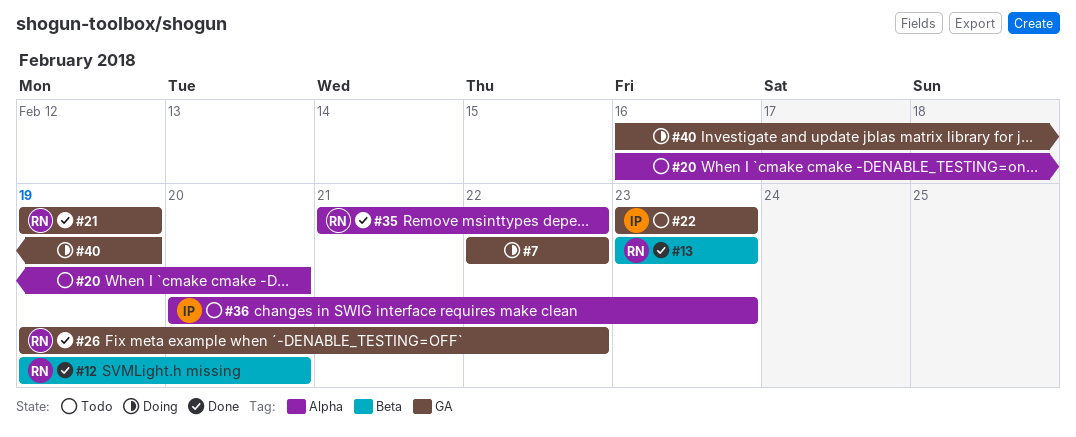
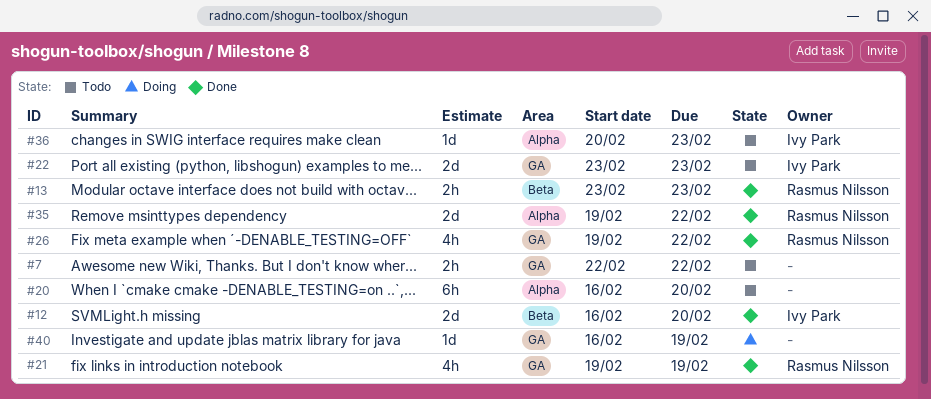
#7, status: Doing -> Todo
#12, owner: Rasmus Nilsson -> Ivy Park
#12, start: Feb 19 -> Feb 16
#35, start: Feb 21 -> Feb 19

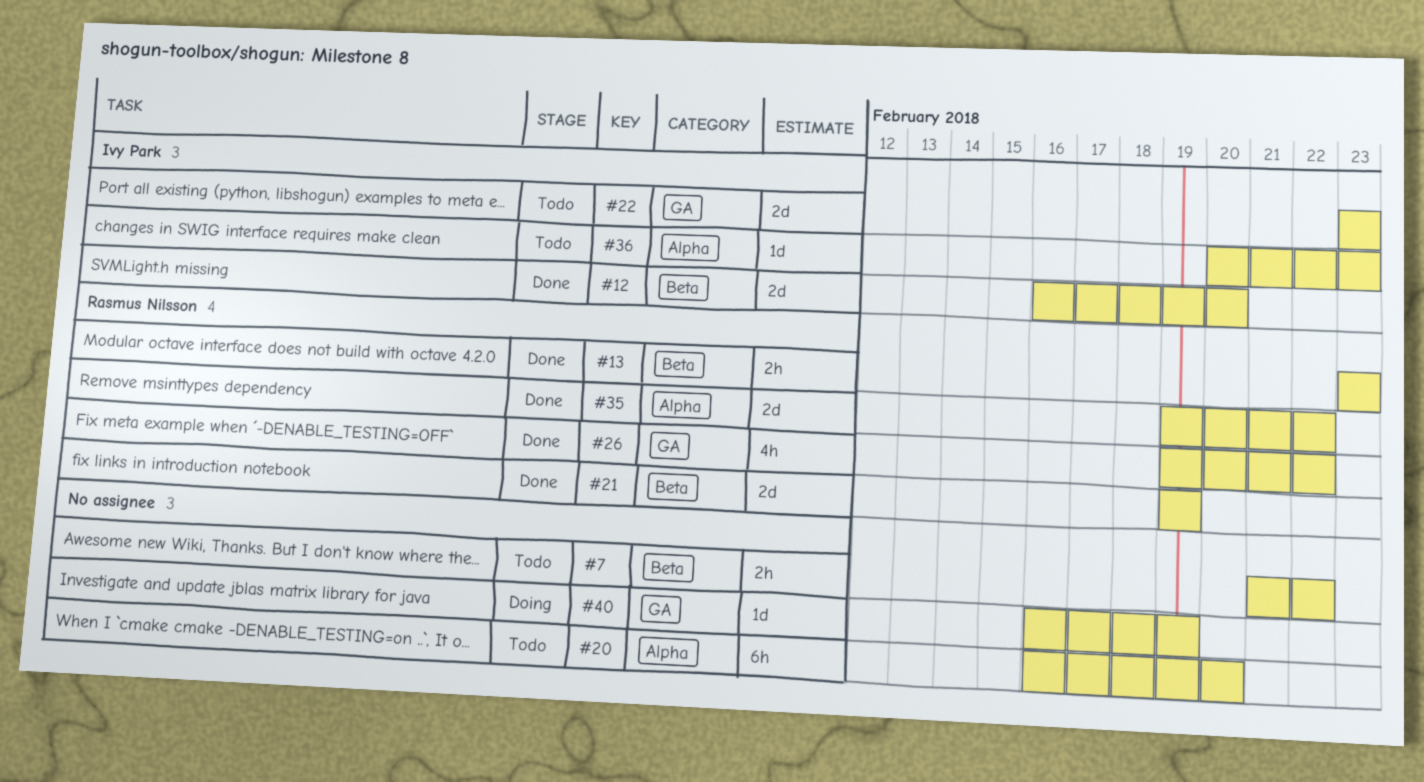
#7, label: GA -> Beta
#7, start: Feb 22 -> Feb 21
#21, label: GA -> Beta
#21, estimate: 4h -> 2d

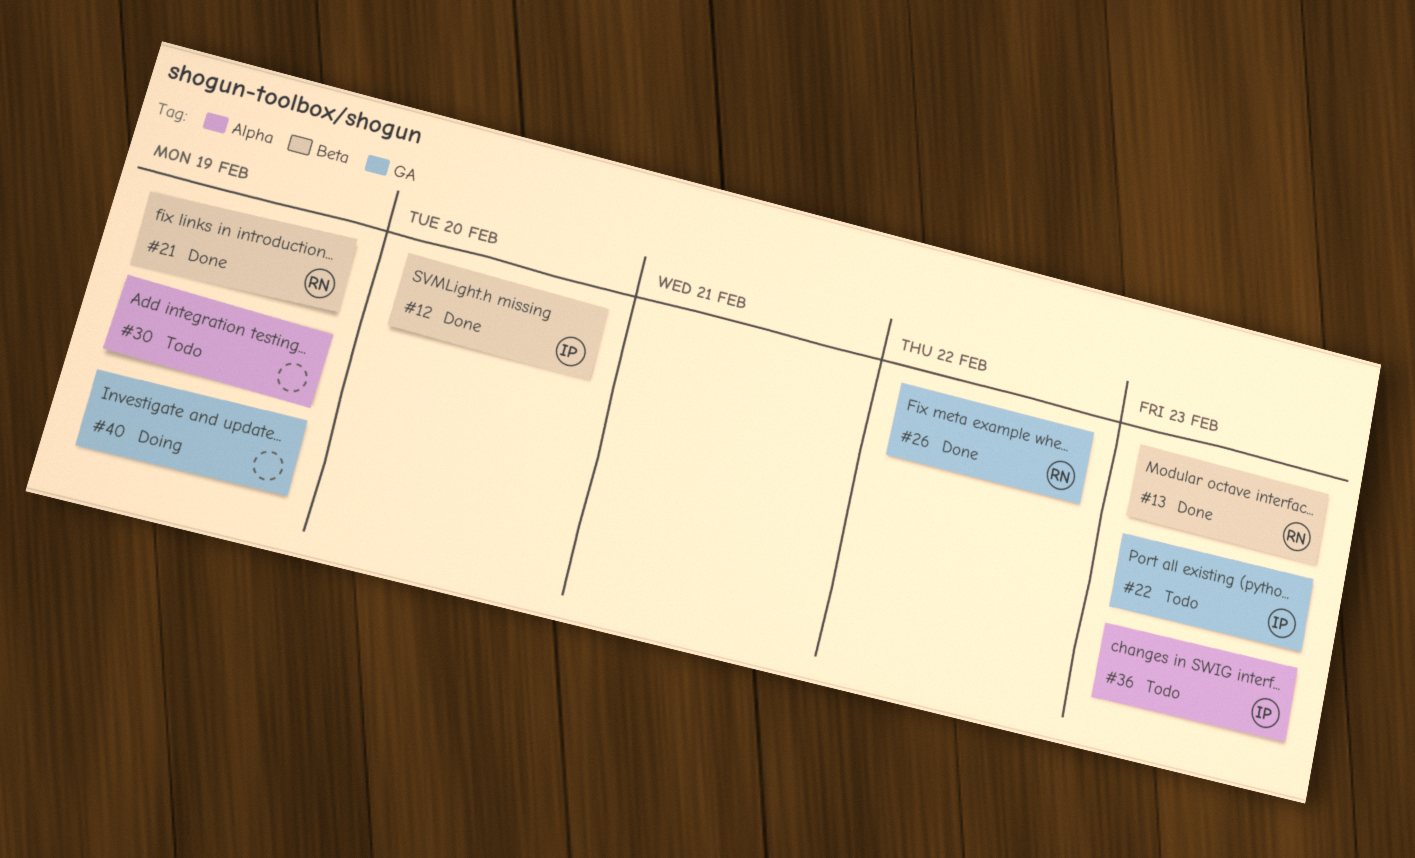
#7: present -> none
#20: present -> none
#30: none -> present
#35: present -> none

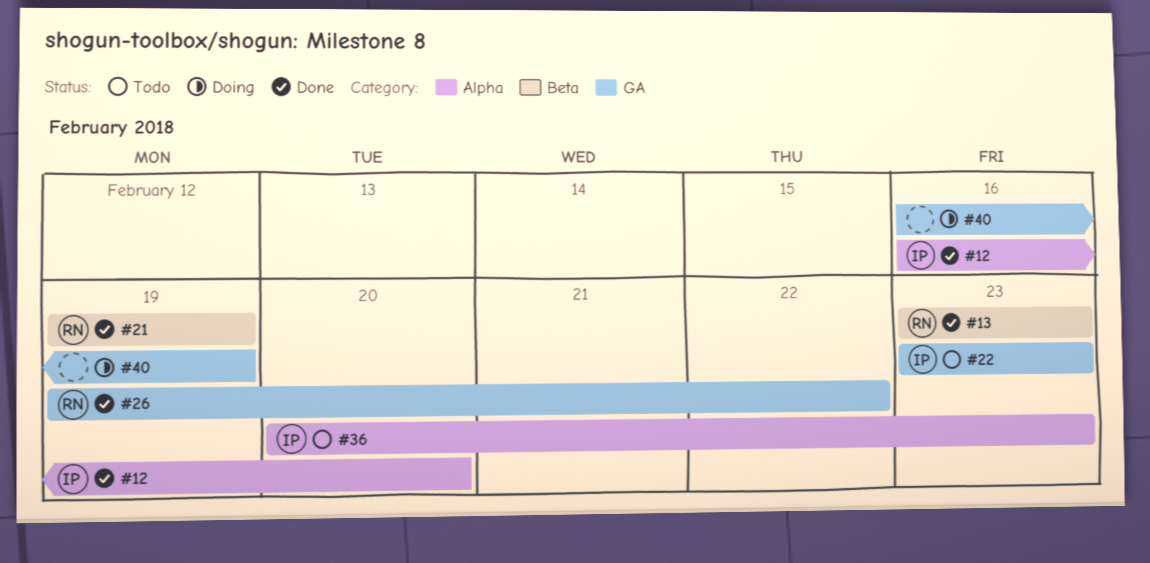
#12, label: Beta -> Alpha
#30: present -> none

